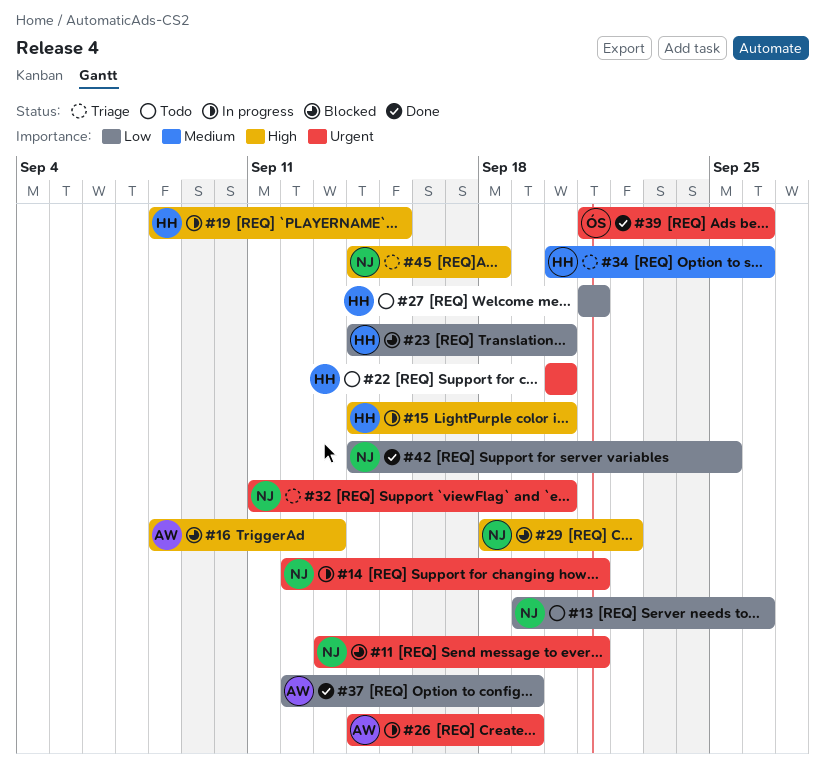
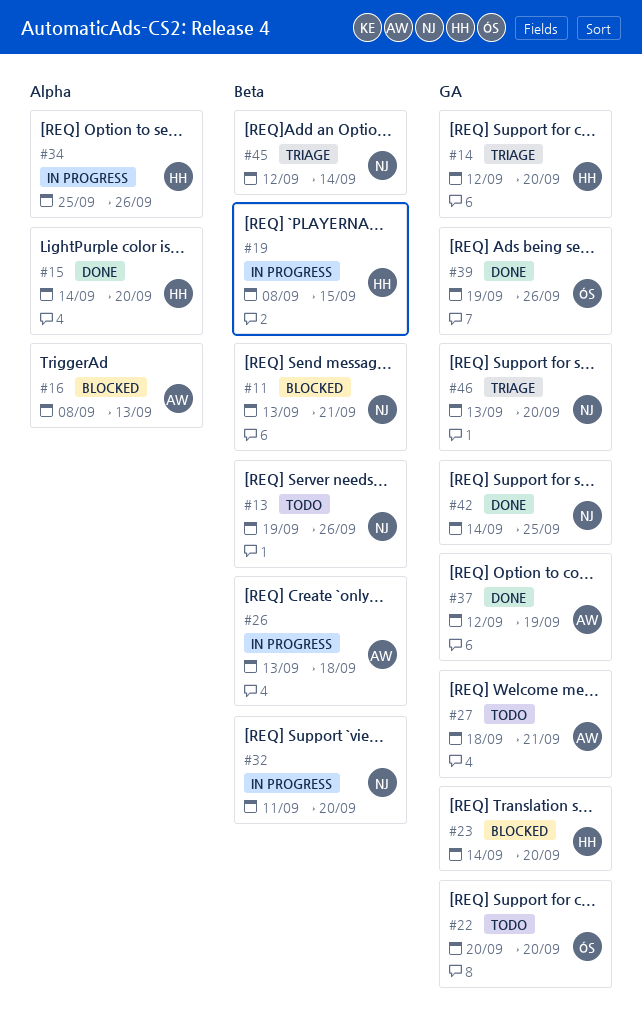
#14, status: In progress -> Triage
#14, owner: NJ -> HH
#14, due: Sep 21 -> Sep 20
#15, status: In progress -> Done
#22, owner: HH -> ÓS
#26, start: Sep 14 -> Sep 13
#26, due: Sep 19 -> Sep 18
#27, owner: HH -> AW
#27, start: Sep 21 -> Sep 18
#29: present -> none
#32, status: Triage -> In progress
#34, status: Triage -> In progress
#34, start: Sep 20 -> Sep 25
#39, start: Sep 21 -> Sep 19
#45, start: Sep 14 -> Sep 12
#45, due: Sep 18 -> Sep 14
#46: none -> present

